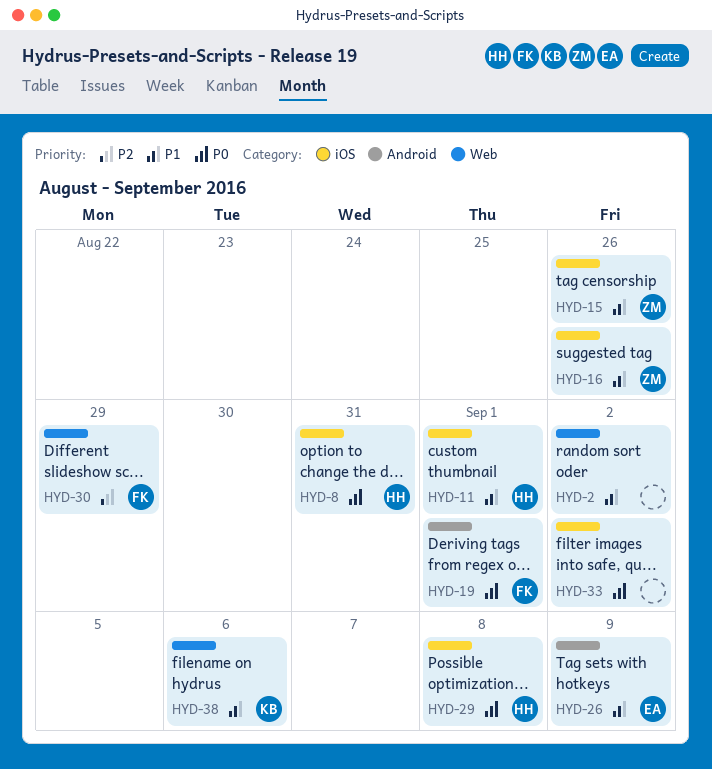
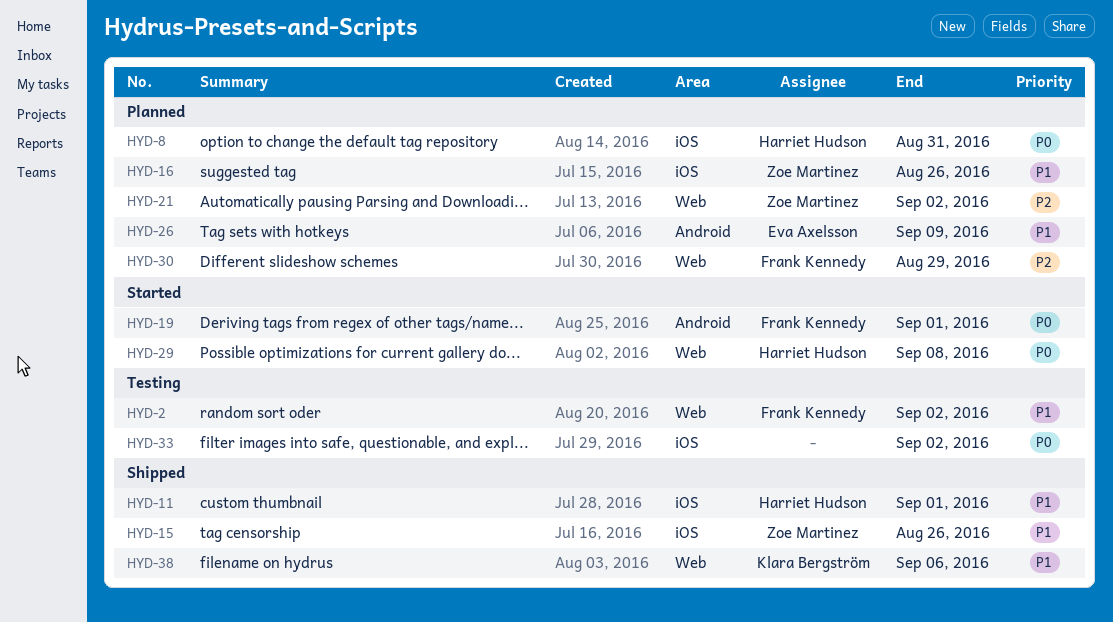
HYD-2, owner: none -> Frank Kennedy
HYD-21: none -> present
HYD-29, label: iOS -> Web

